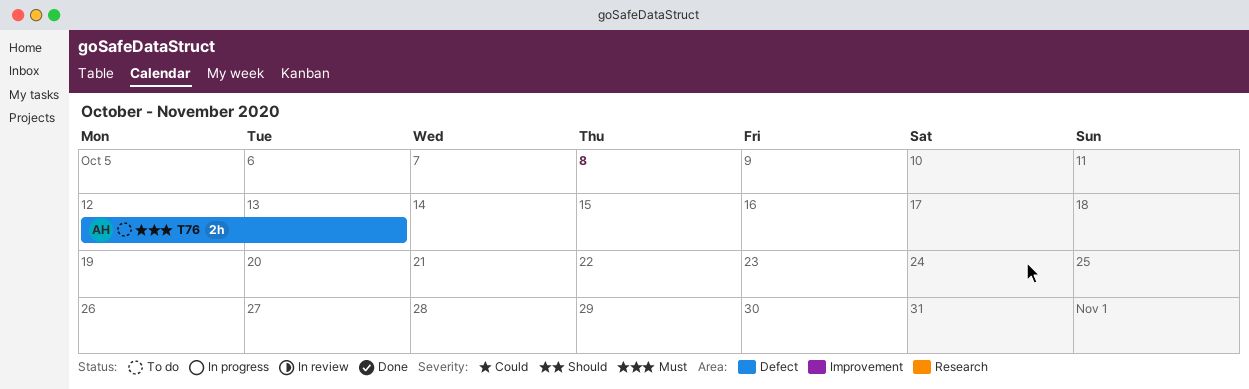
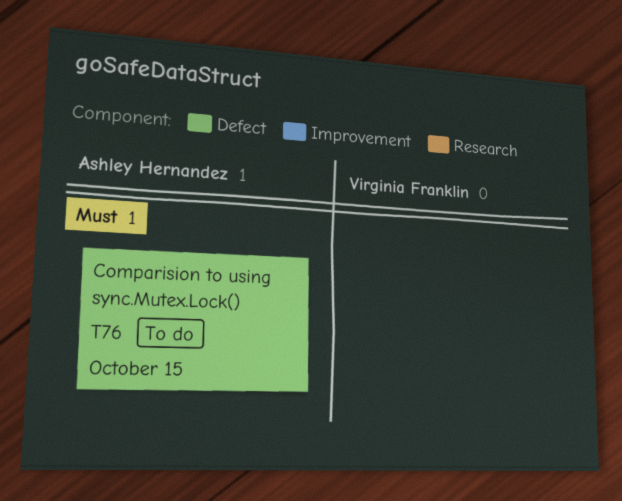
T76, due: Oct 13 -> Oct 15

